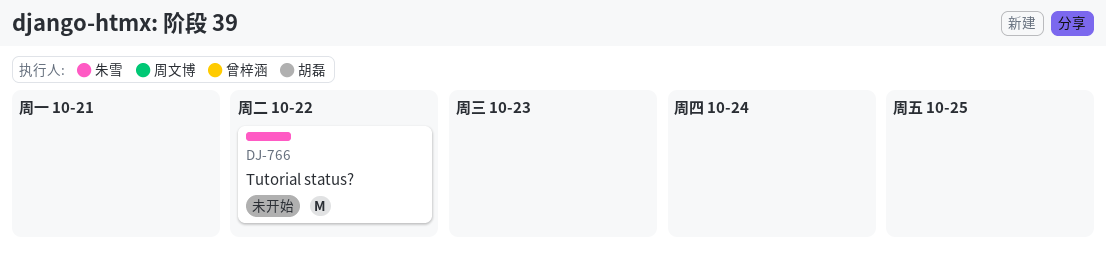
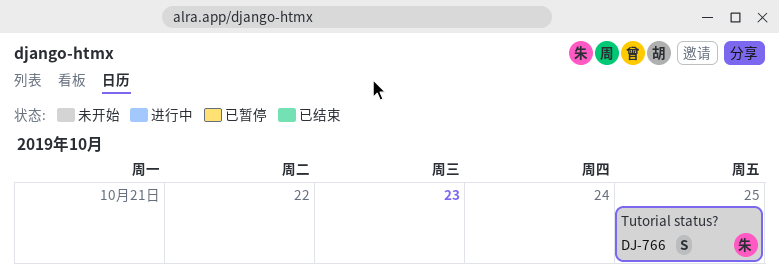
DJ-766, estimate: M -> S
DJ-766, due: Oct 22 -> Oct 25

